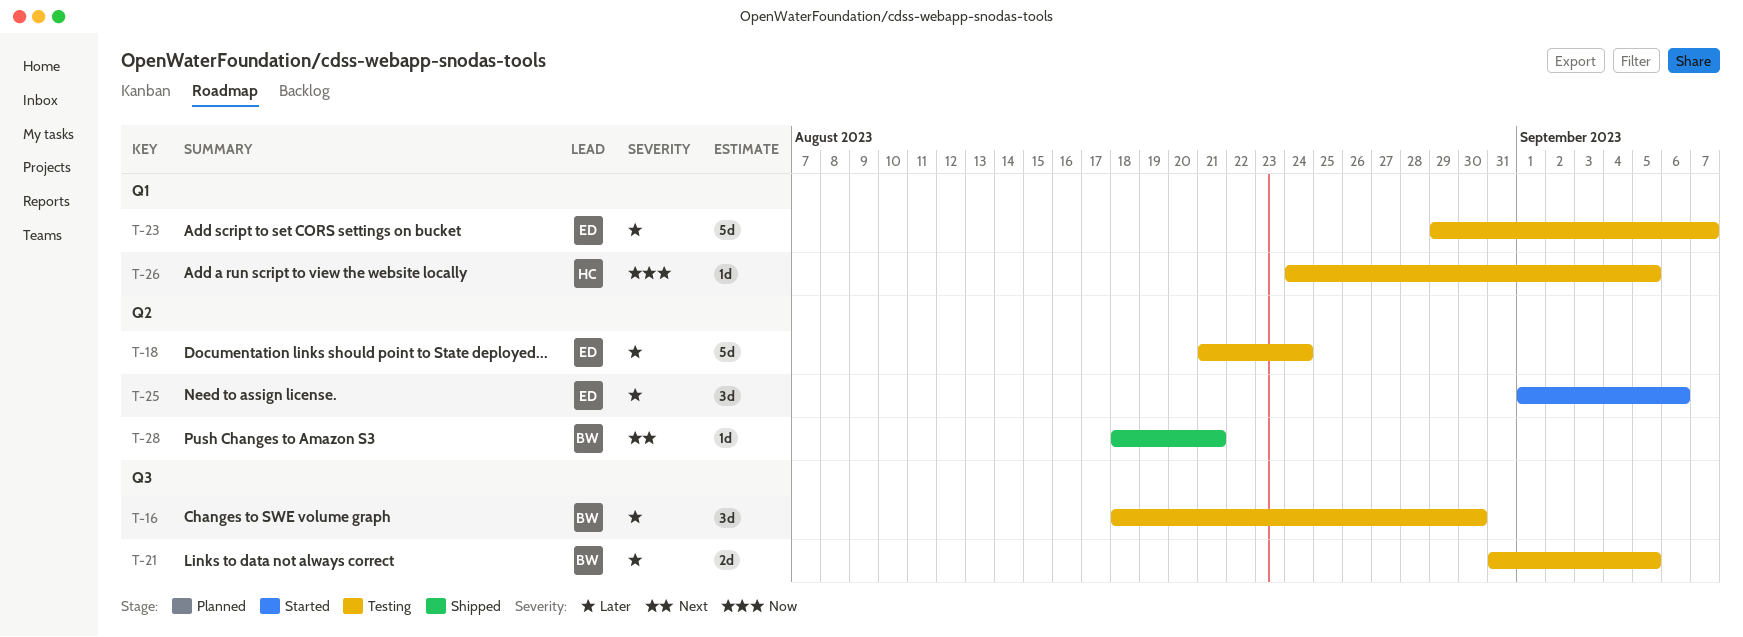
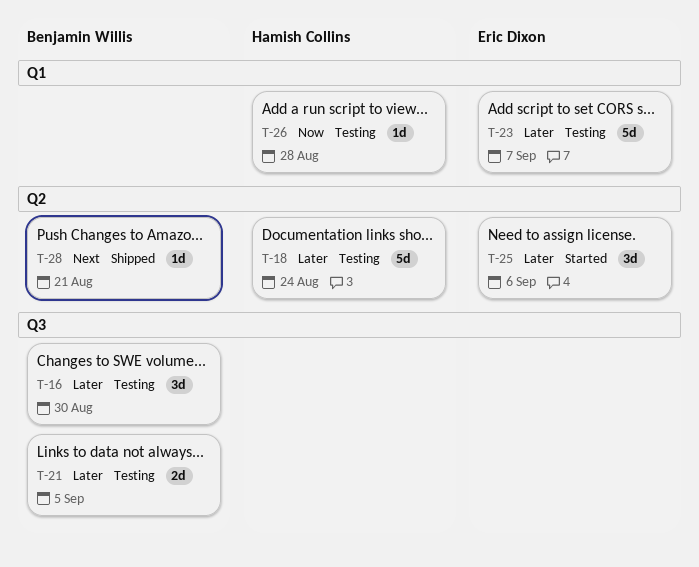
T-18, owner: Eric Dixon -> Hamish Collins
T-26, due: Sep 5 -> Aug 28

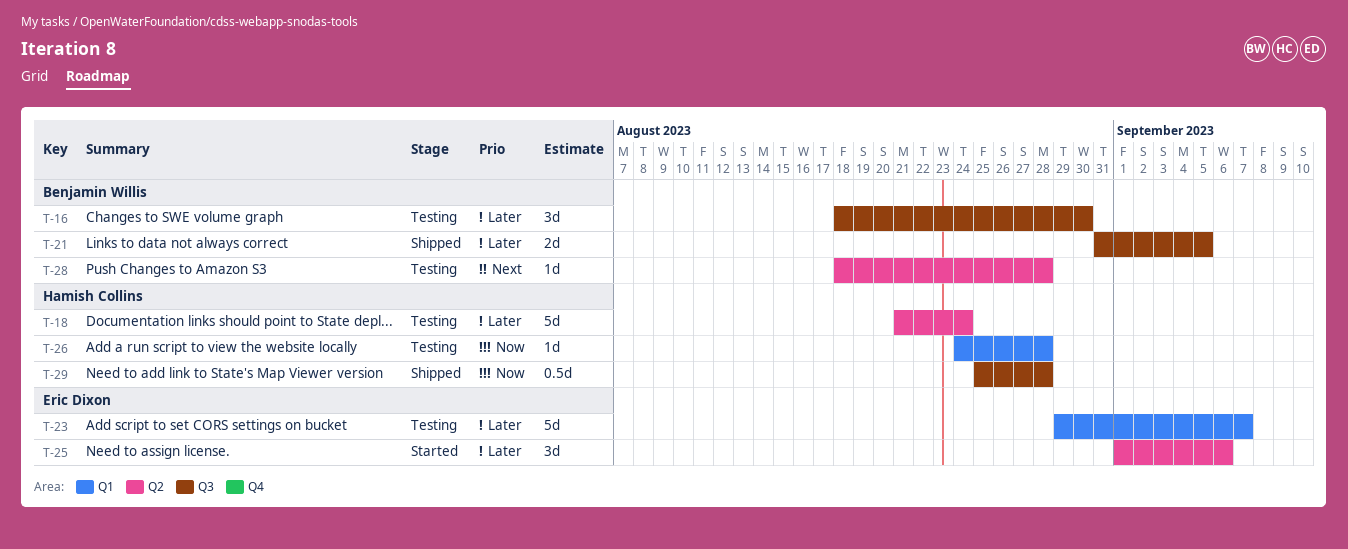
T-21, status: Testing -> Shipped
T-28, status: Shipped -> Testing
T-28, due: Aug 21 -> Aug 28
T-29: none -> present

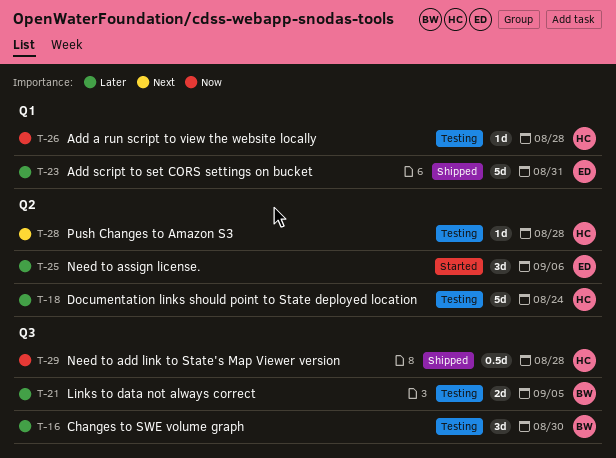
T-21, status: Shipped -> Testing
T-23, status: Testing -> Shipped
T-23, due: Sep 7 -> Aug 31
T-28, owner: Benjamin Willis -> Hamish Collins

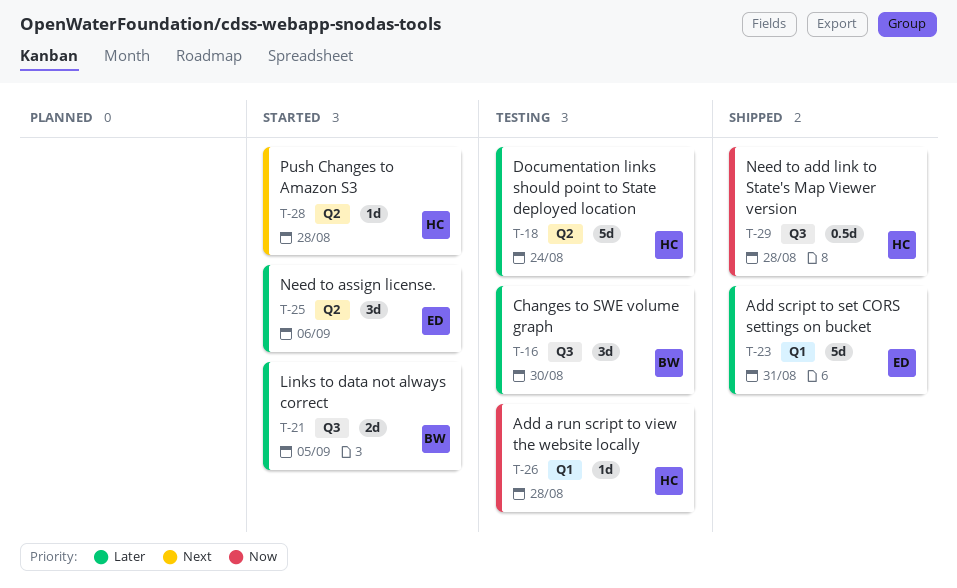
T-21, status: Testing -> Started
T-28, status: Testing -> Started

